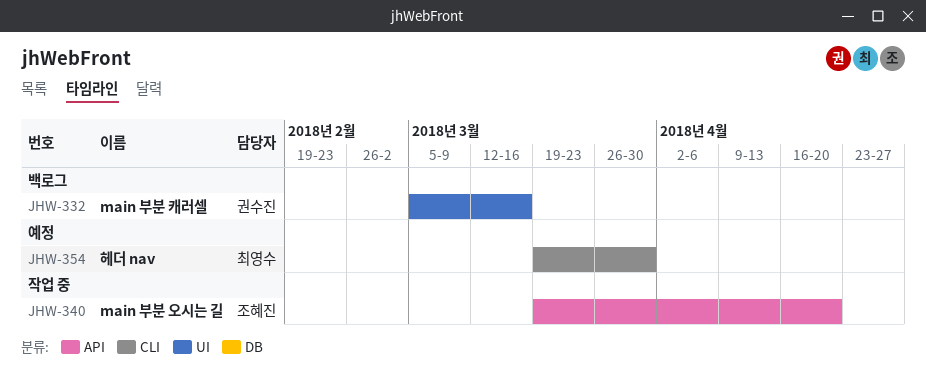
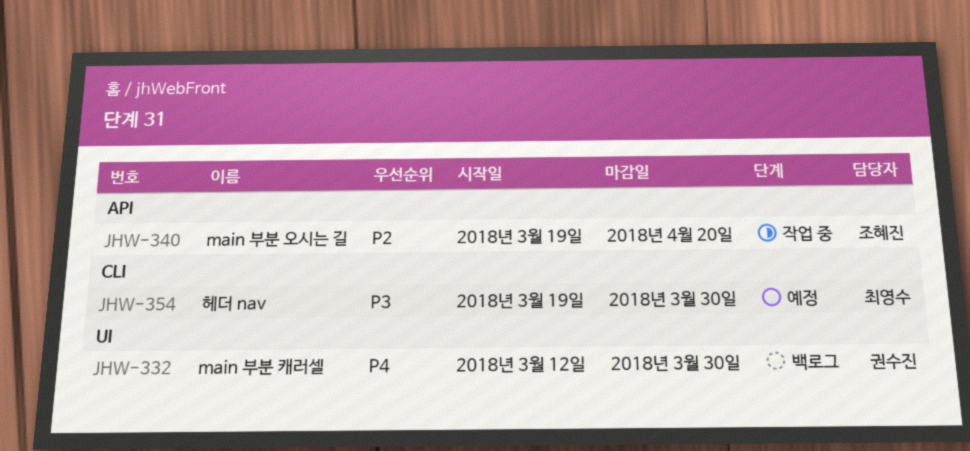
JHW-332, start: Mar 5 -> Mar 12
JHW-332, due: Mar 16 -> Mar 30

